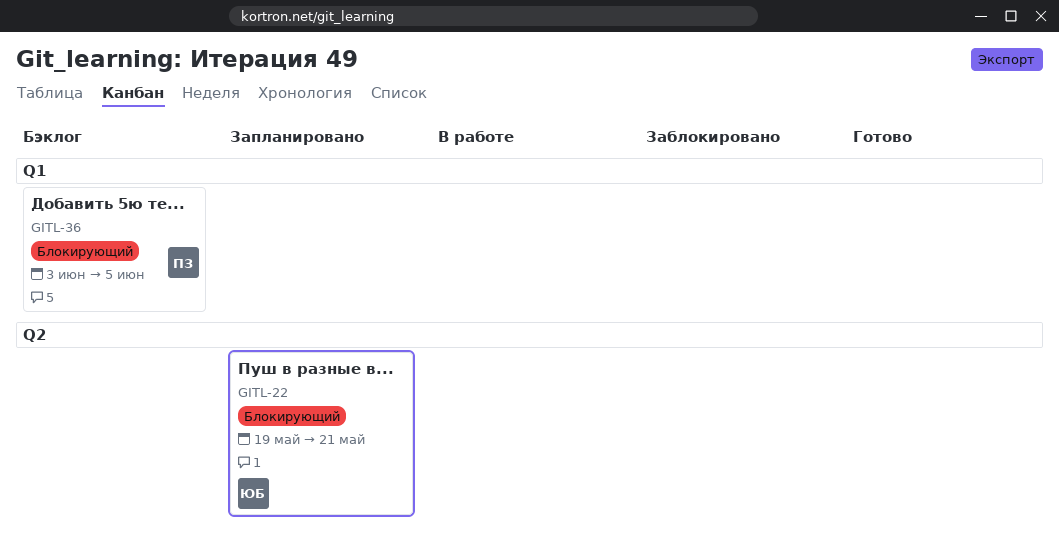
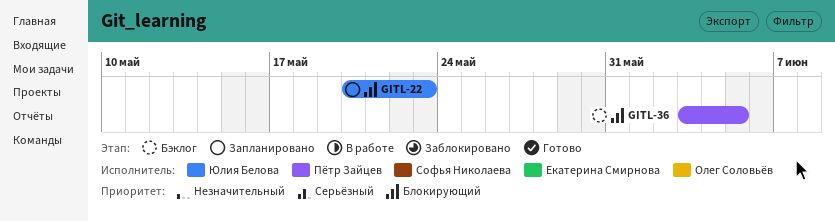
GITL-22, start: May 19 -> May 20
GITL-22, due: May 21 -> May 23

